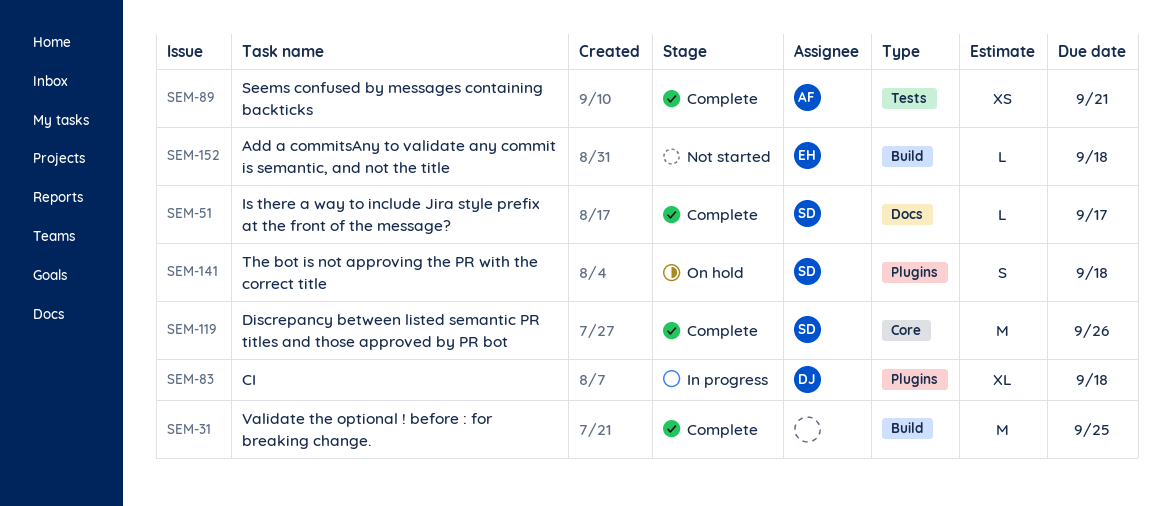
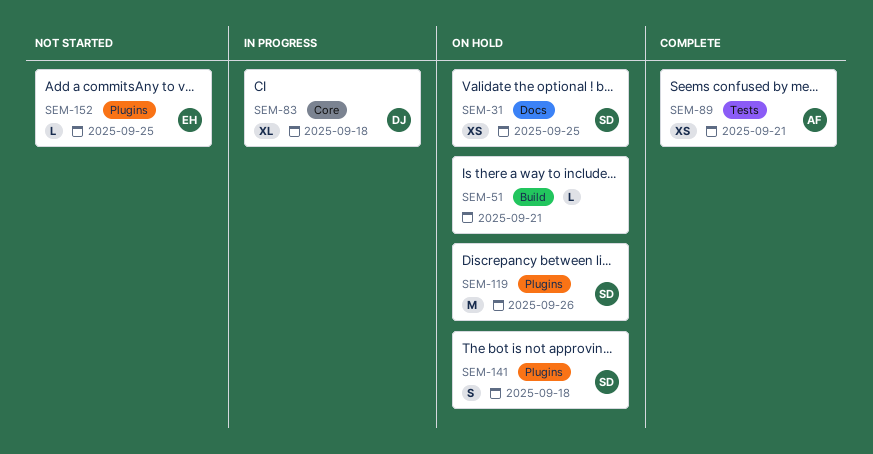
SEM-31, status: Complete -> On hold
SEM-31, owner: none -> SD
SEM-31, label: Build -> Docs
SEM-31, estimate: M -> XS
SEM-51, status: Complete -> On hold
SEM-51, owner: SD -> none
SEM-51, label: Docs -> Build
SEM-51, due: Sep 17 -> Sep 21
SEM-83, label: Plugins -> Core
SEM-119, status: Complete -> On hold
SEM-119, label: Core -> Plugins
SEM-152, label: Build -> Plugins
SEM-152, due: Sep 18 -> Sep 25

